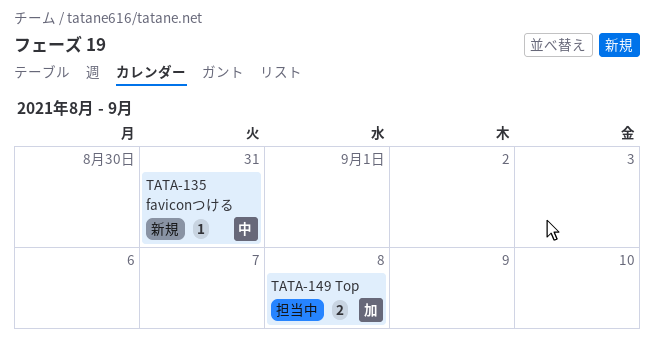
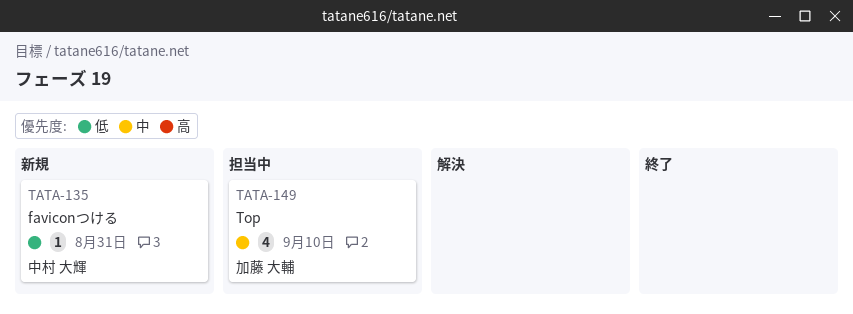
TATA-149, estimate: 2 -> 4
TATA-149, due: Sep 8 -> Sep 10

